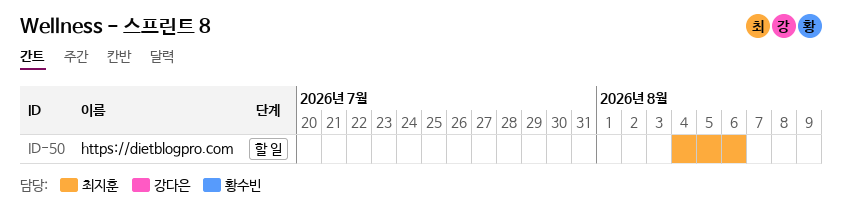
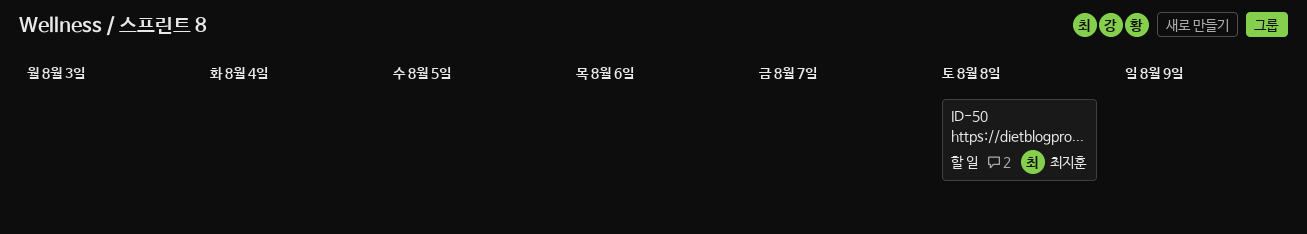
ID-50, due: Aug 6 -> Aug 8

